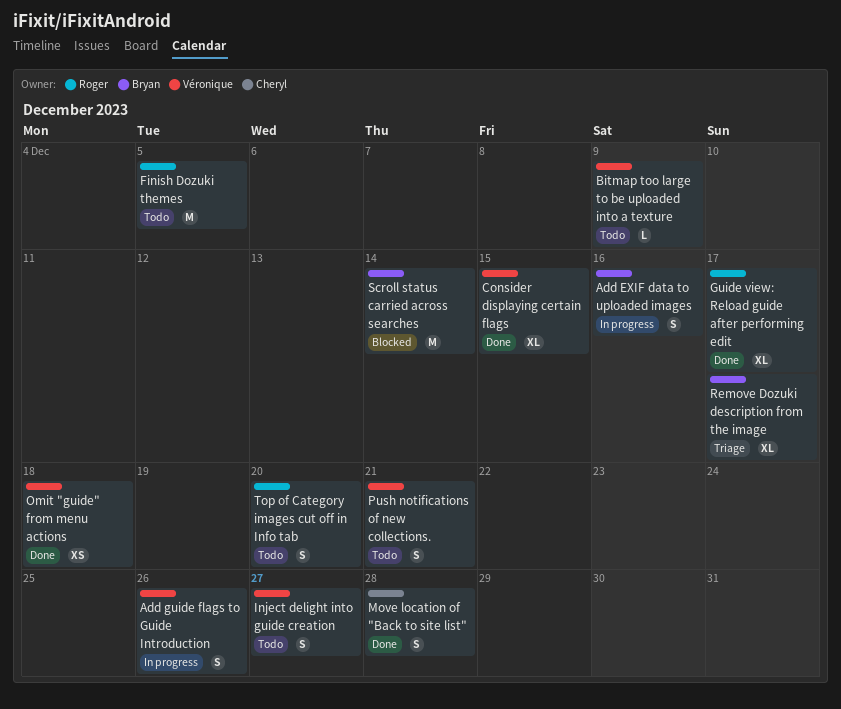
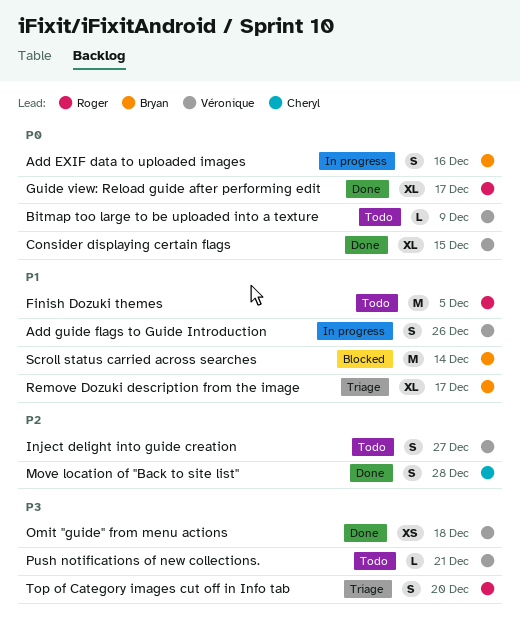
Push notifications of new collections., estimate: S -> L
Top of Category images cut off in Info tab, status: Todo -> Triage

